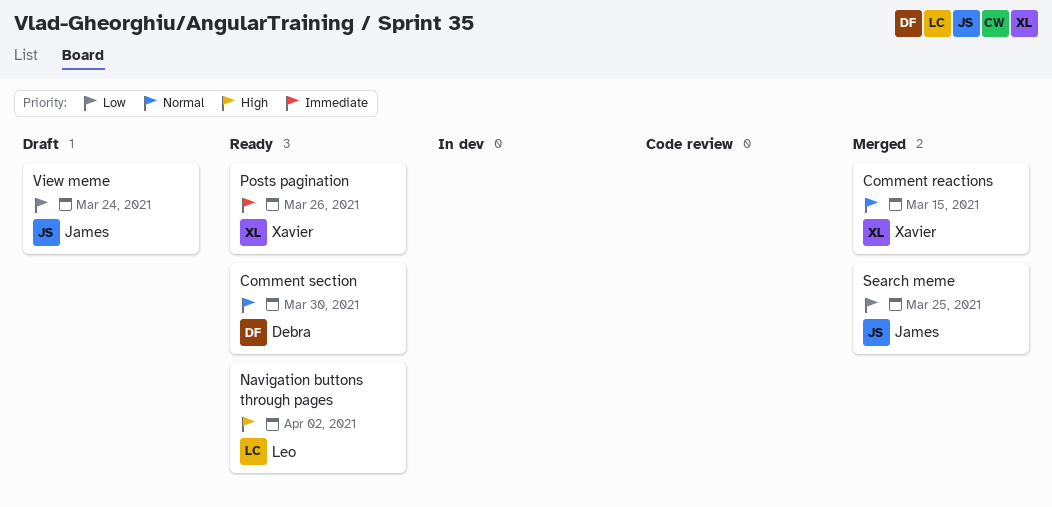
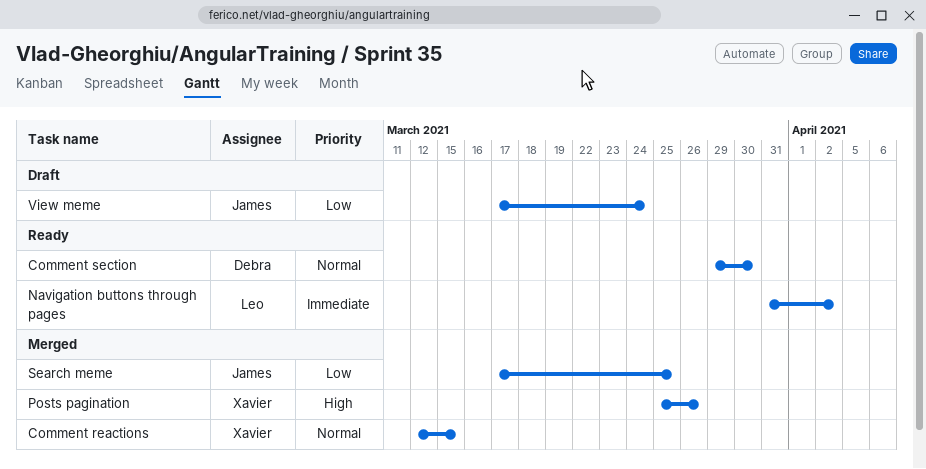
Navigation buttons through pages, priority: High -> Immediate
Posts pagination, status: Ready -> Merged
Posts pagination, priority: Immediate -> High

